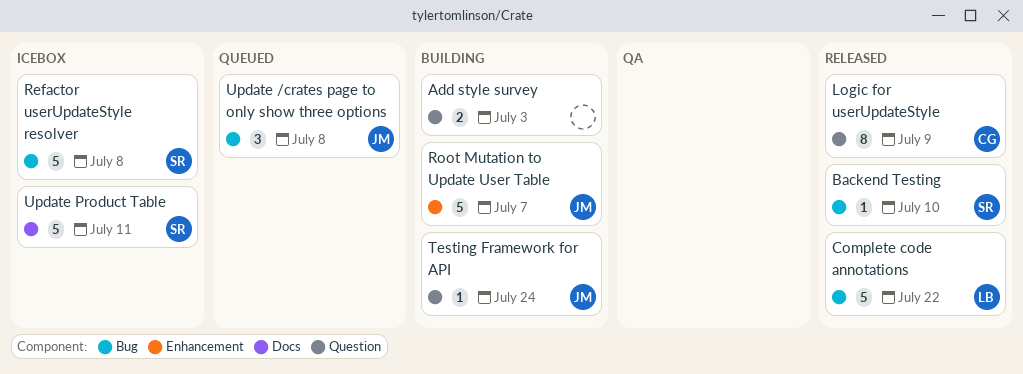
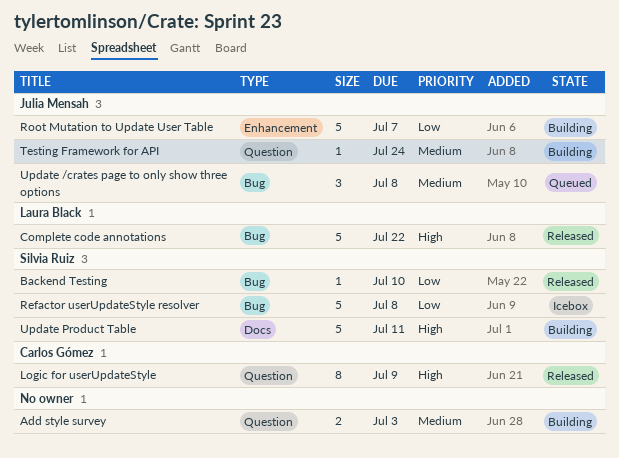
Update Product Table, status: Icebox -> Building

